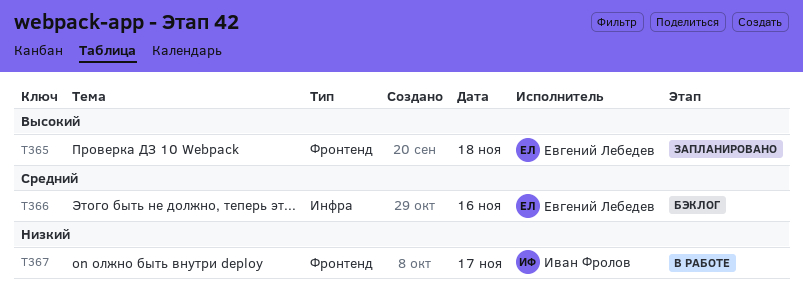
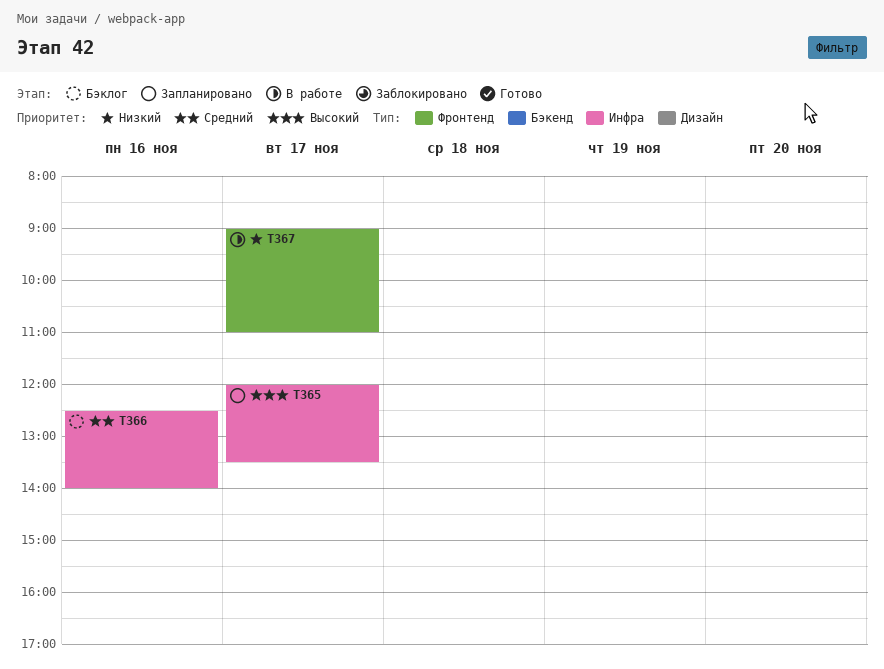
T365, label: Фронтенд -> Инфра
T365, day: Nov 18 -> Nov 17

